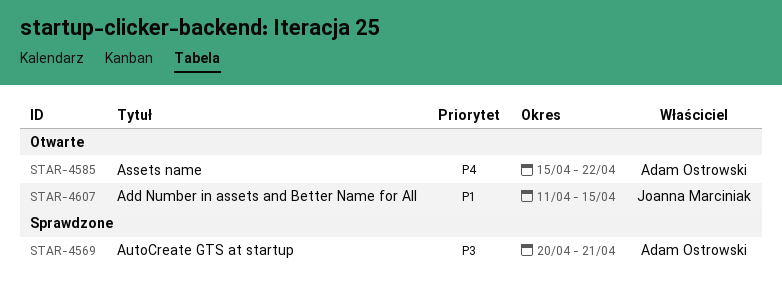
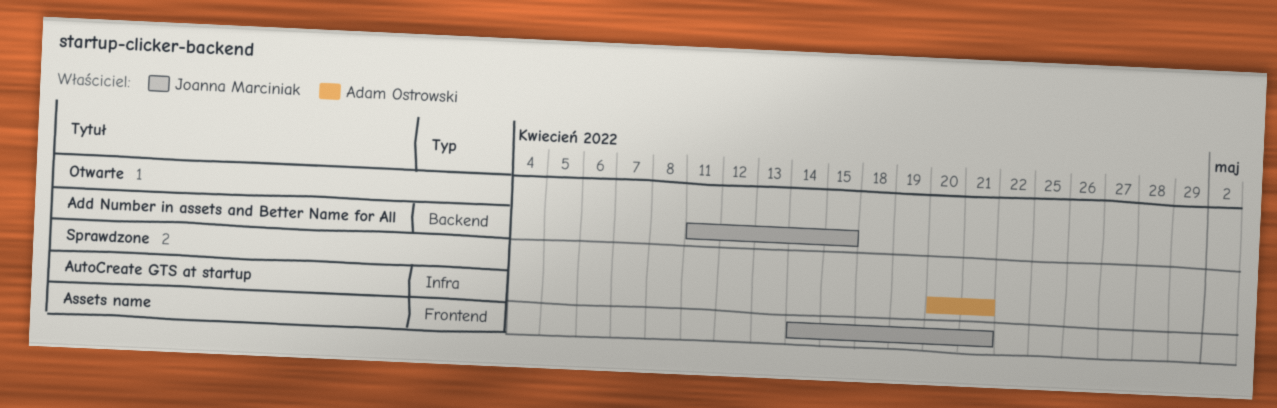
Assets name, status: Otwarte -> Sprawdzone
Assets name, owner: Adam Ostrowski -> Joanna Marciniak
Assets name, start: Apr 15 -> Apr 14
Assets name, due: Apr 22 -> Apr 21

